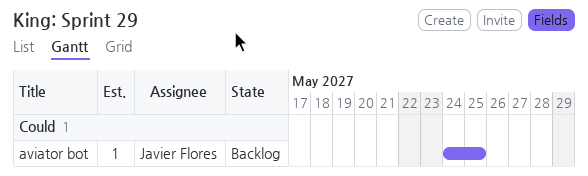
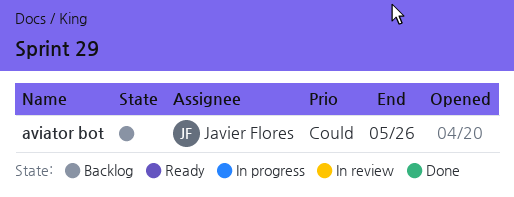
aviator bot, due: May 25 -> May 26

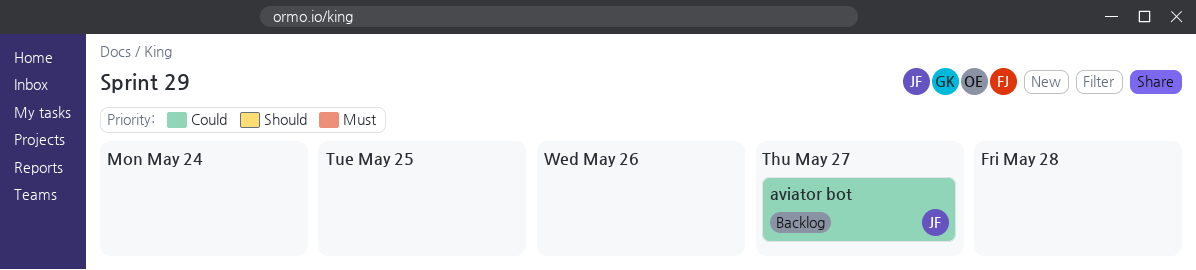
aviator bot, due: May 26 -> May 27

